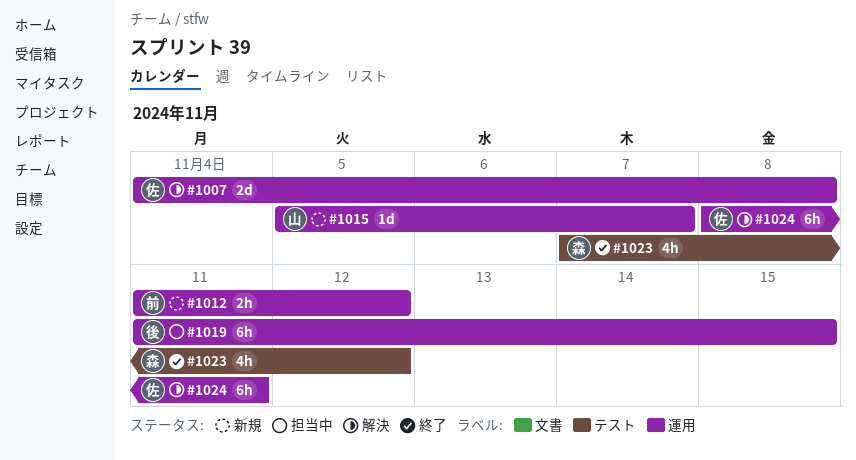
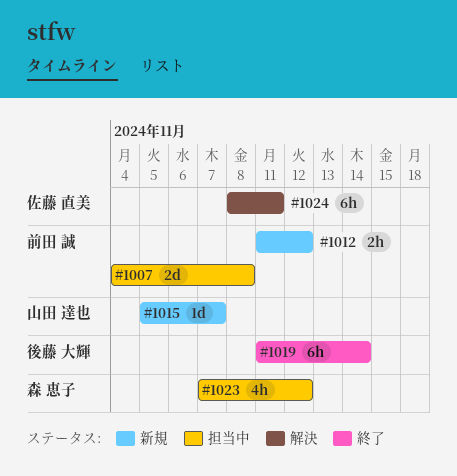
#1007, status: 解決 -> 担当中
#1007, owner: 佐藤 直美 -> 前田 誠
#1019, status: 担当中 -> 終了
#1019, due: Nov 15 -> Nov 14
#1023, status: 終了 -> 担当中

